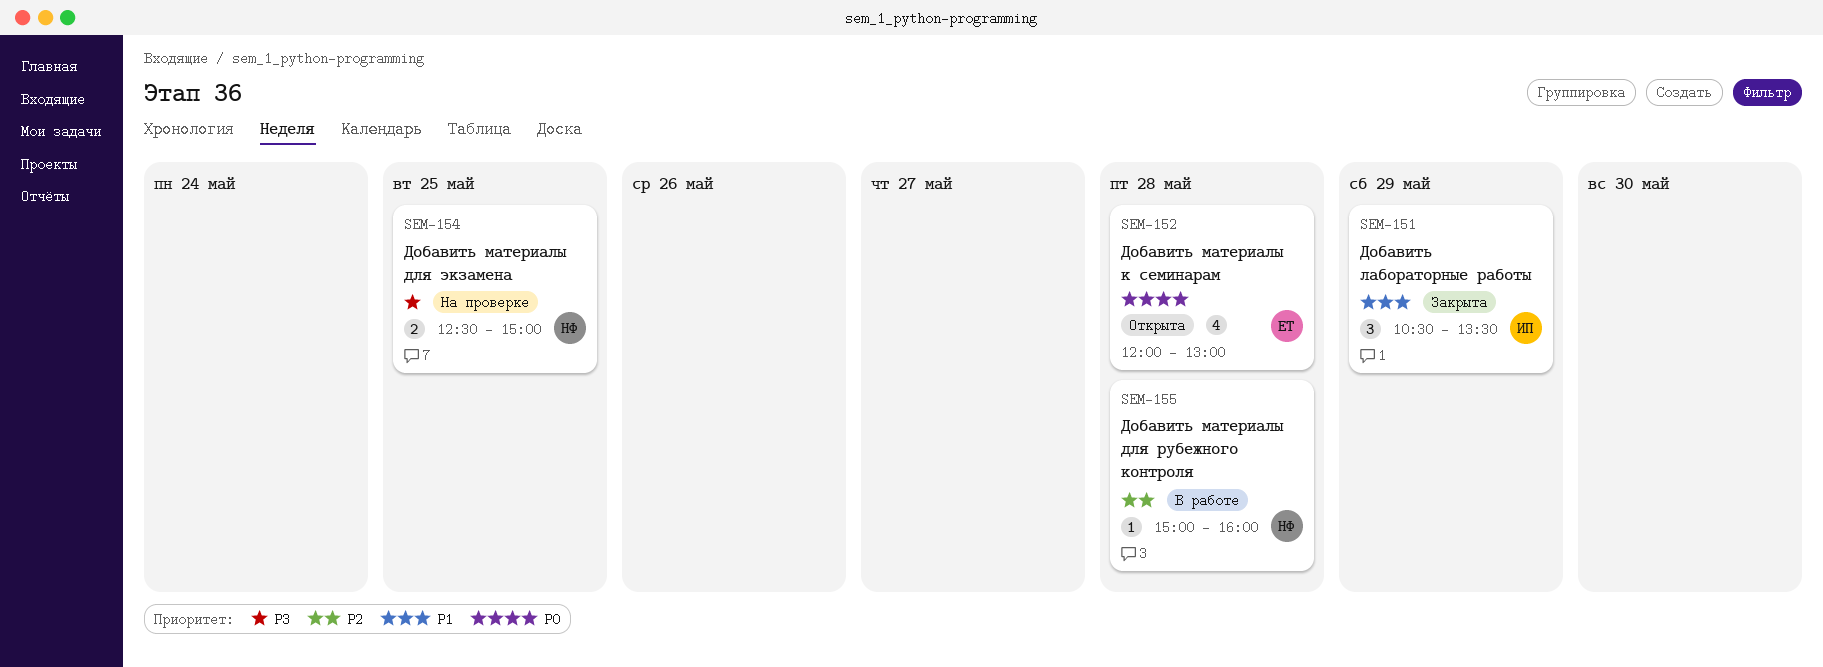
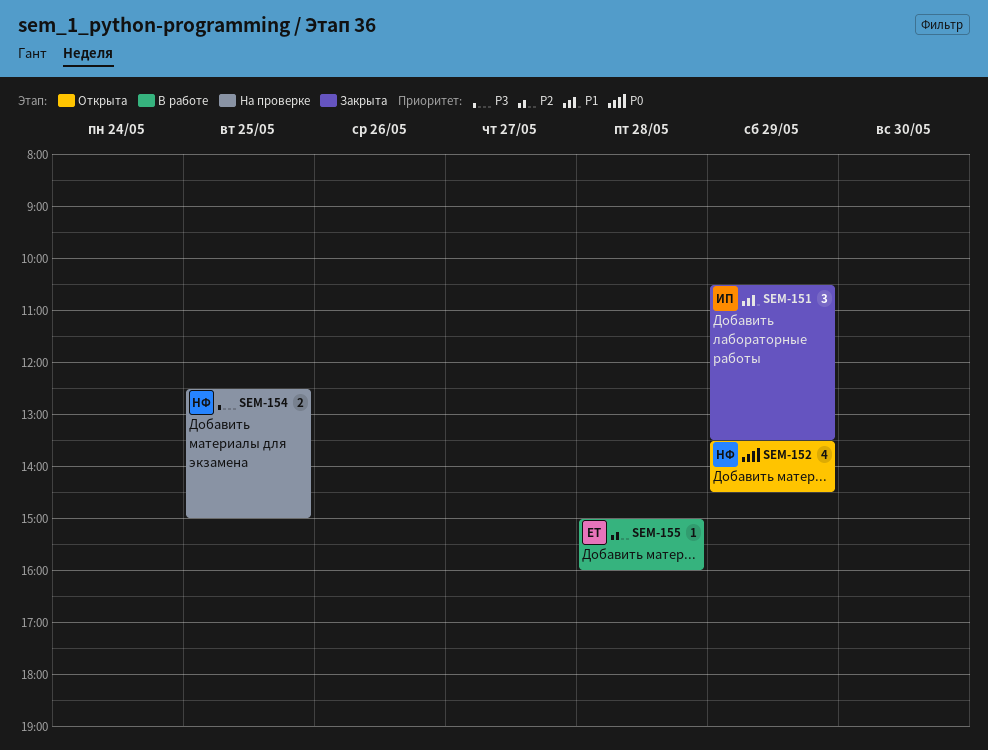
SEM-152, owner: ЕТ -> НФ
SEM-152, day: May 28 -> May 29
SEM-152, begins: 12:00 -> 13:30
SEM-152, ends: 13:00 -> 14:30
SEM-155, owner: НФ -> ЕТ

